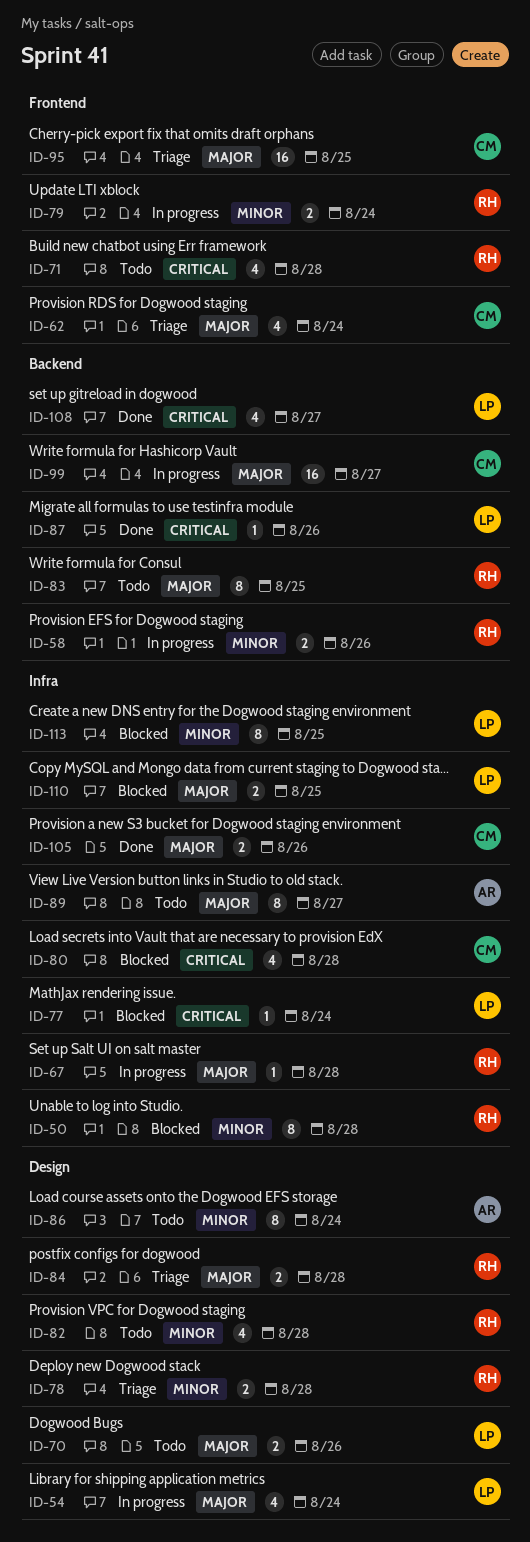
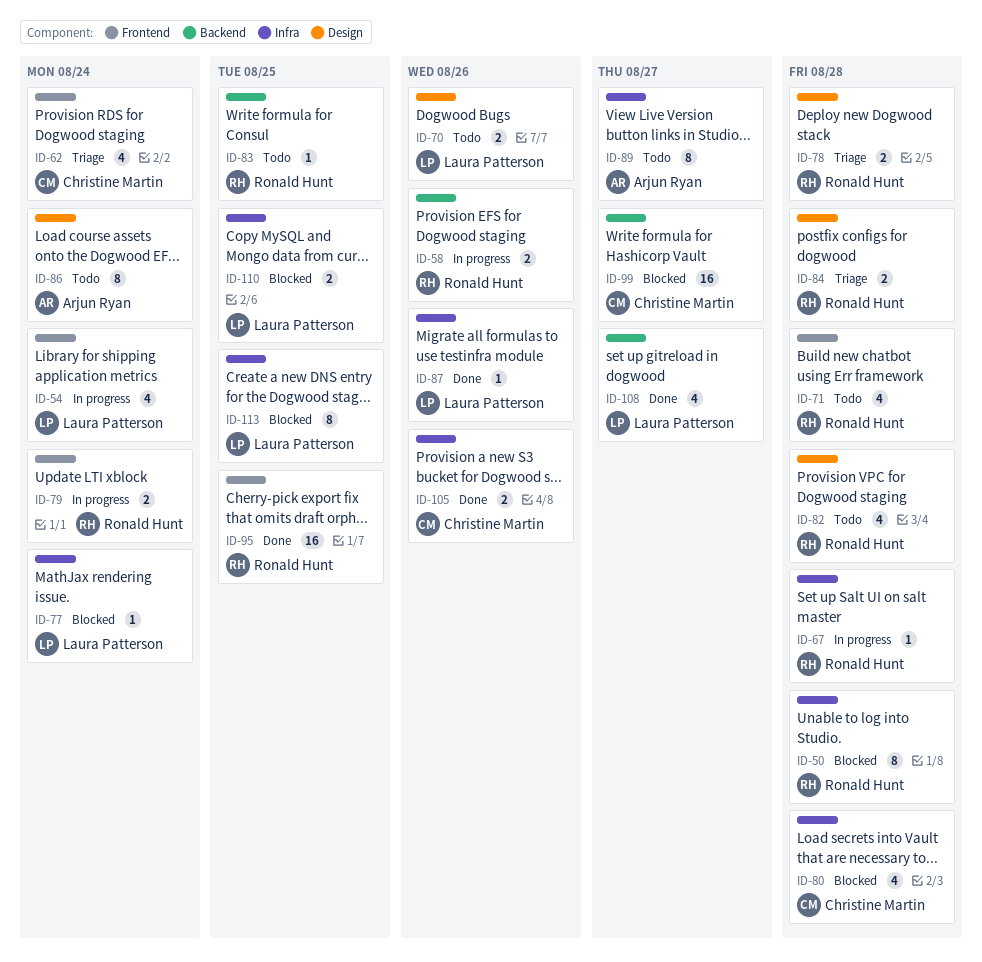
ID-54, label: Design -> Frontend
ID-83, estimate: 8 -> 1
ID-87, label: Backend -> Infra
ID-95, status: Triage -> Done
ID-95, owner: Christine Martin -> Ronald Hunt
ID-99, status: In progress -> Blocked

